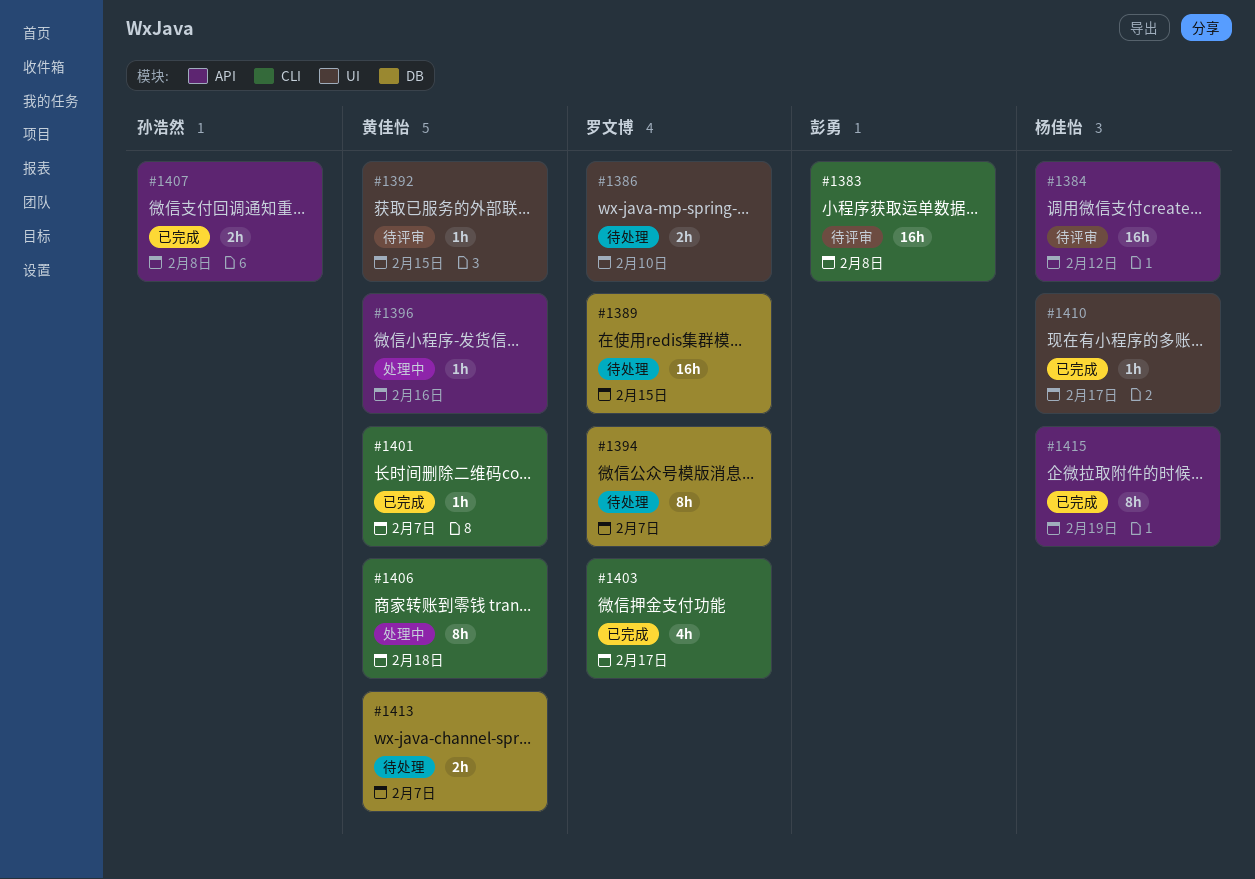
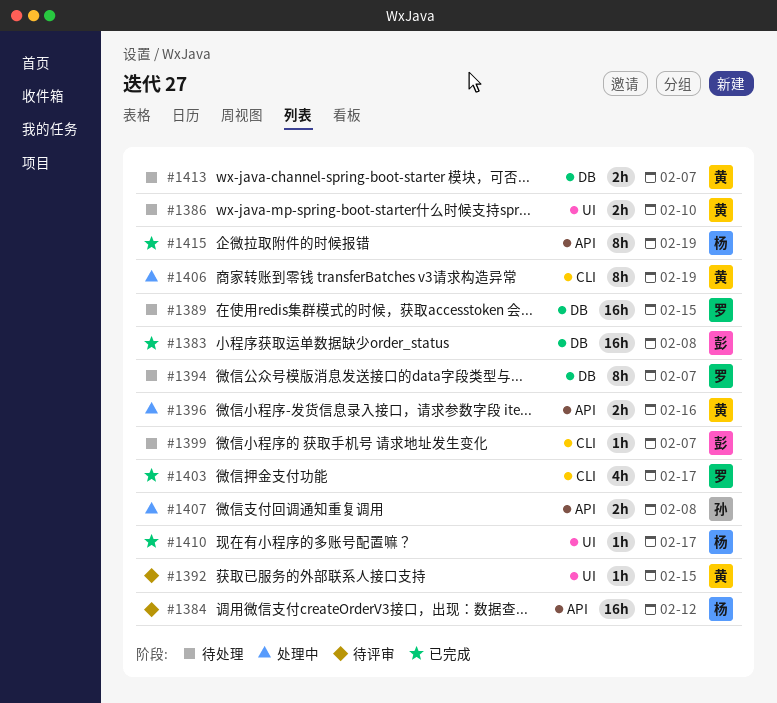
#1383, status: 待评审 -> 已完成
#1383, label: CLI -> DB
#1386, owner: 罗文博 -> 黄佳怡
#1396, estimate: 1h -> 2h
#1399: none -> present
#1401: present -> none
#1406, due: Feb 18 -> Feb 19
#1407, status: 已完成 -> 处理中

